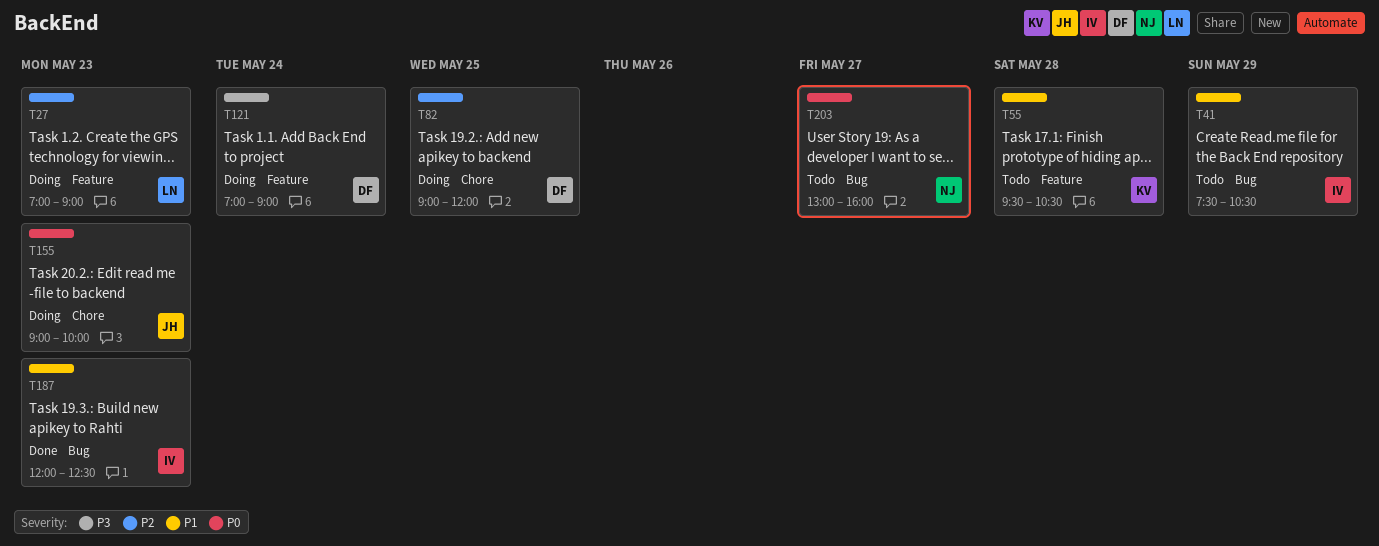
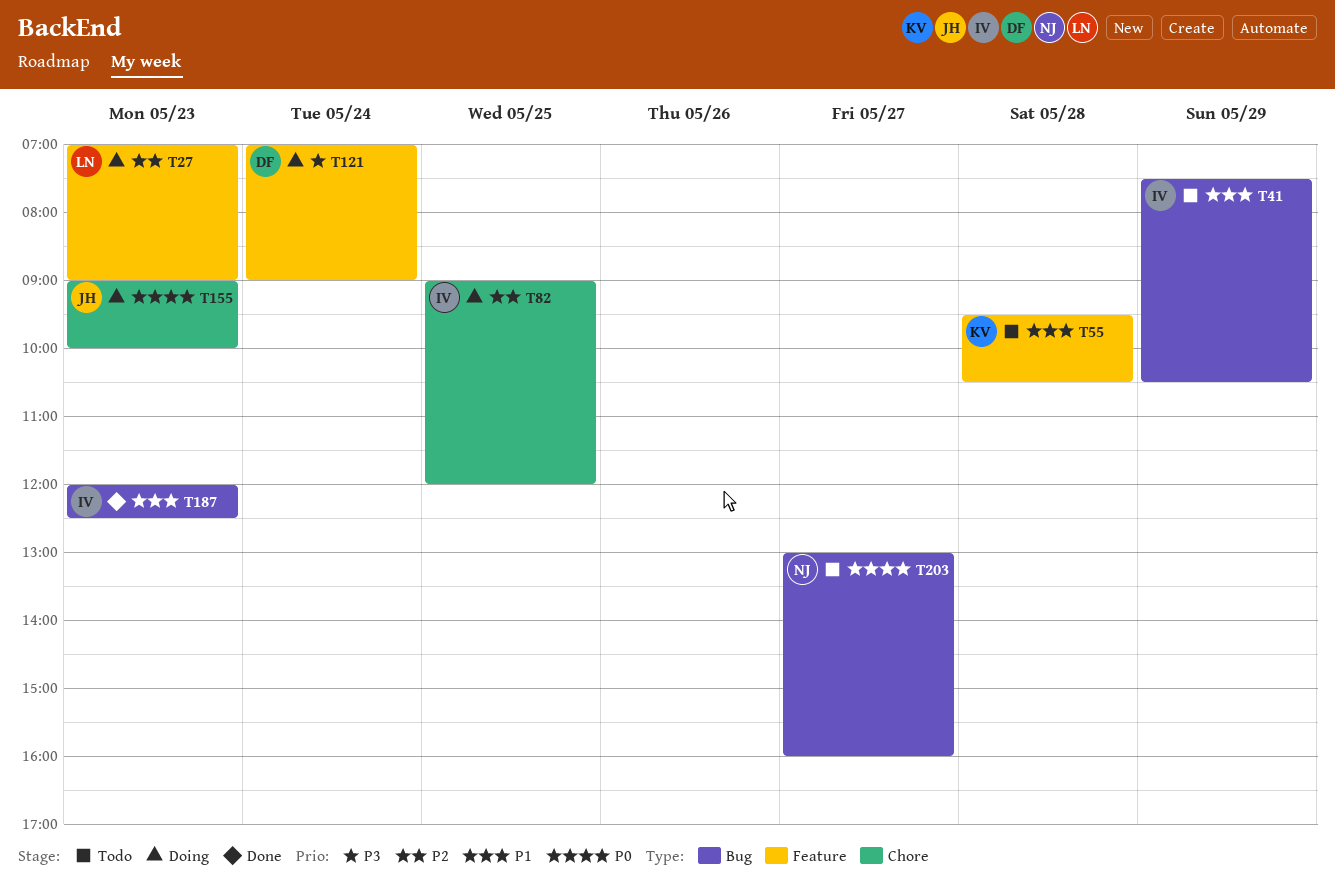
T82, owner: DF -> IV

